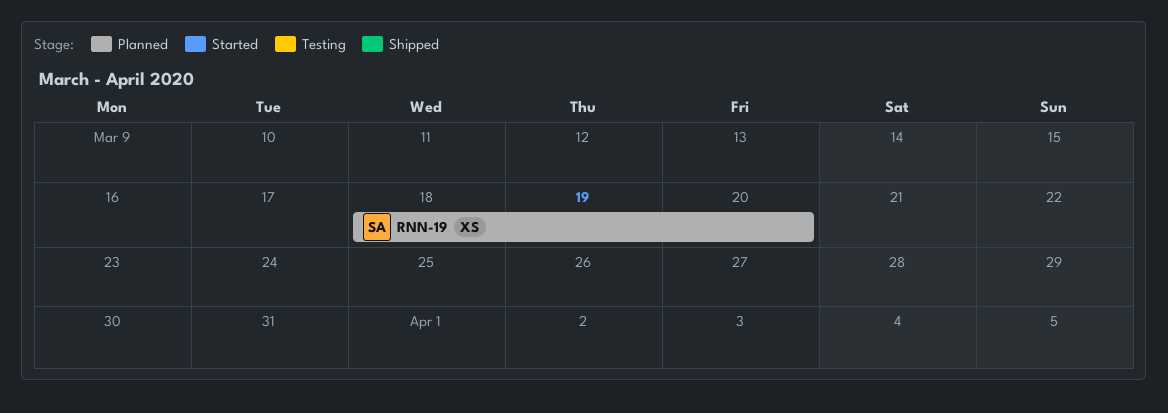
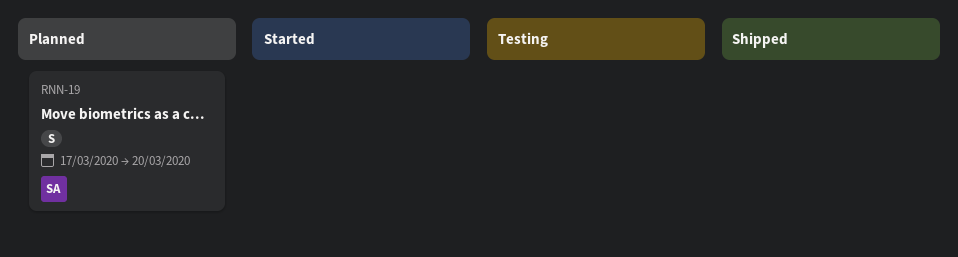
RNN-19, estimate: XS -> S
RNN-19, start: Mar 18 -> Mar 17

